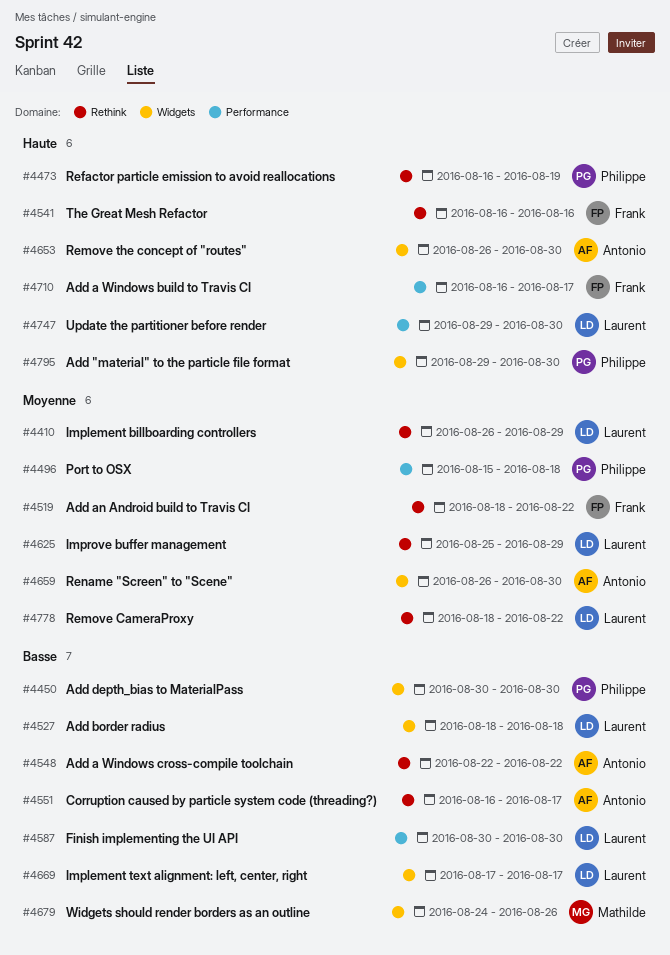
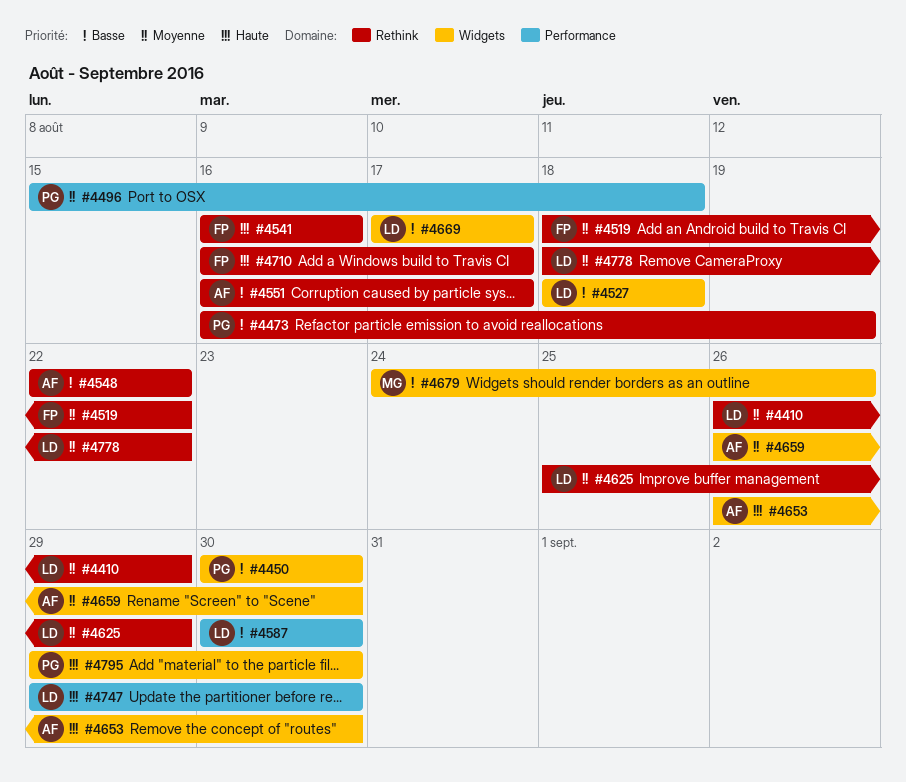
#4473, priority: Haute -> Basse
#4710, label: Performance -> Rethink

